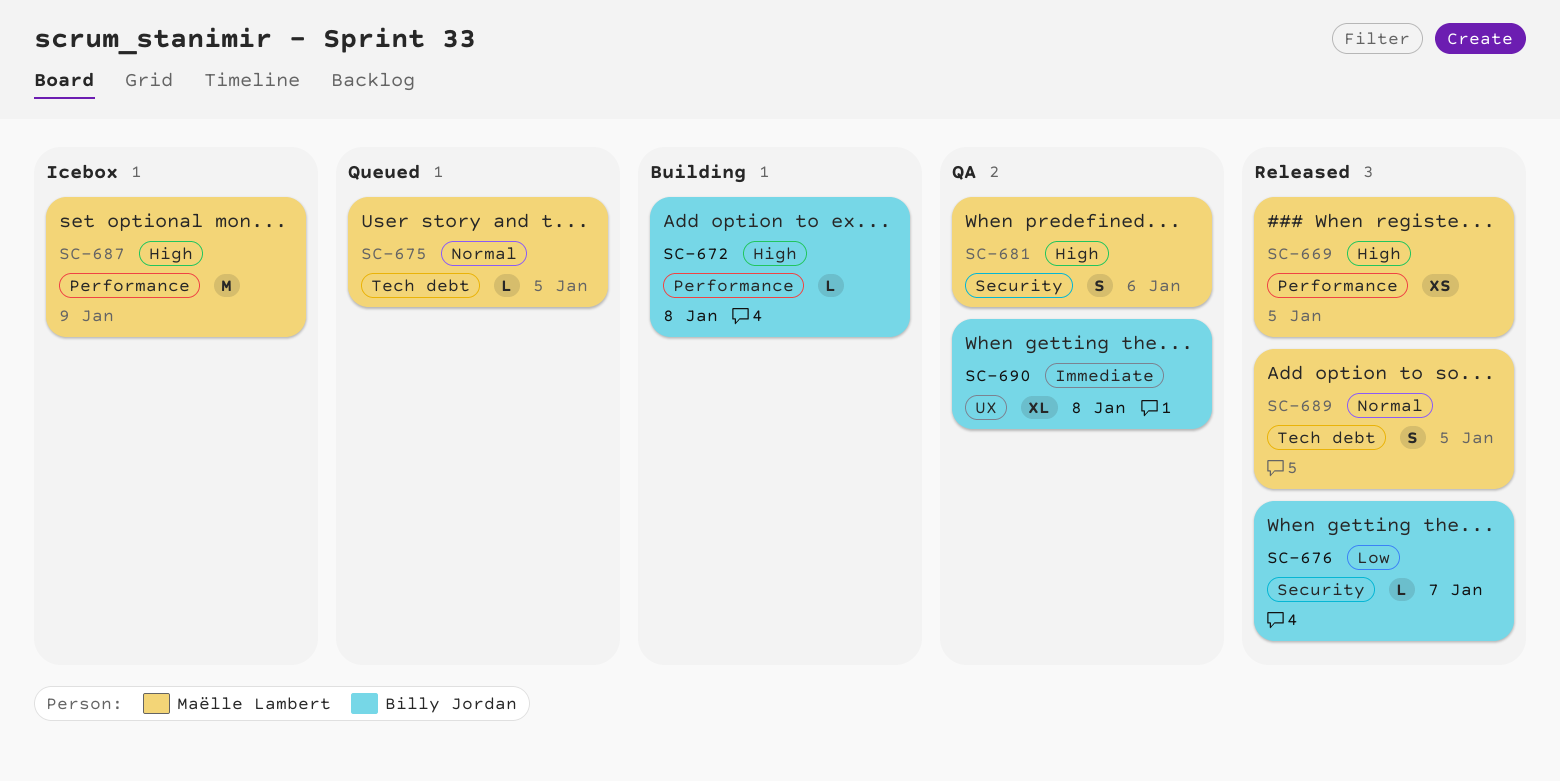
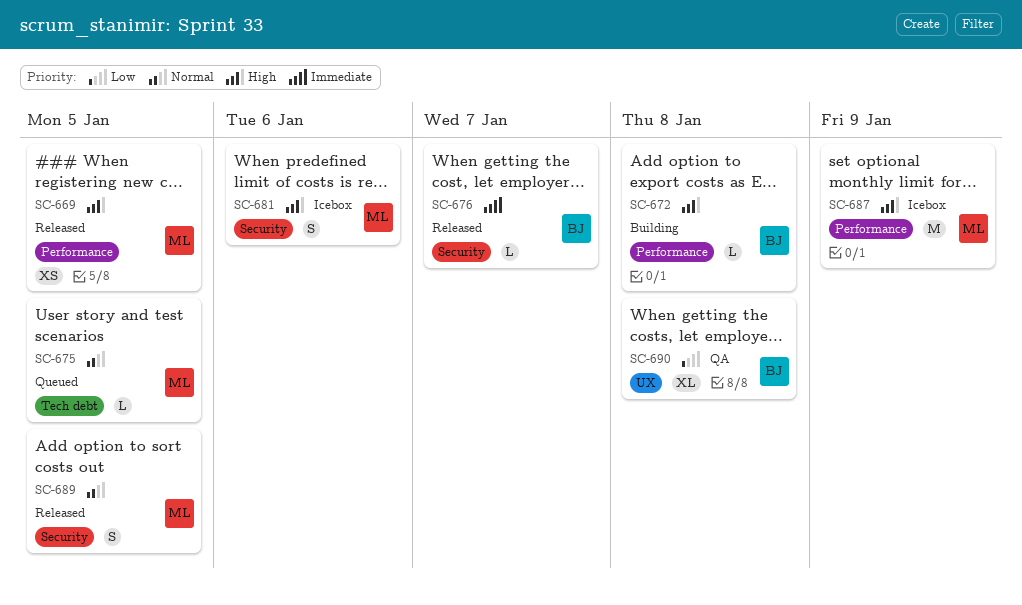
SC-676, priority: Low -> Immediate
SC-681, status: QA -> Icebox
SC-689, label: Tech debt -> Security
SC-690, priority: Immediate -> Low

